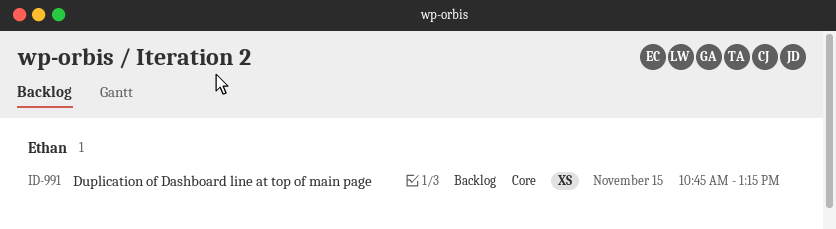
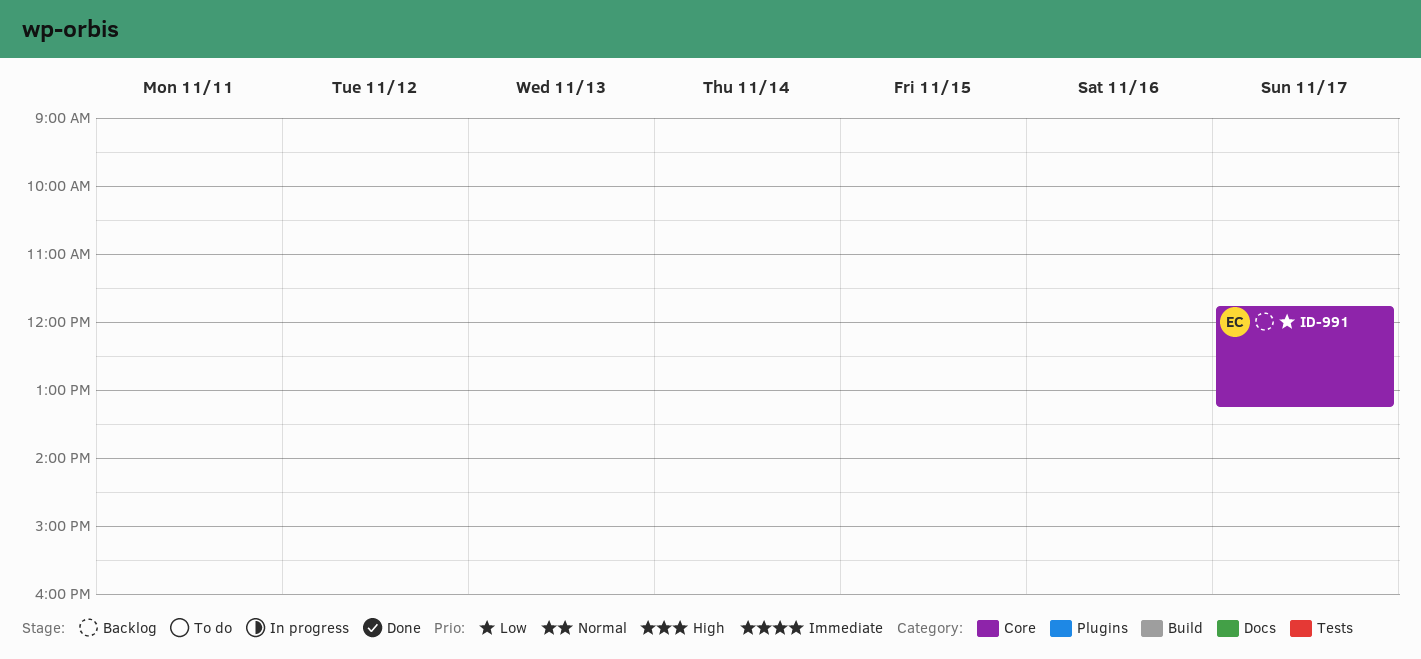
ID-991, day: Nov 15 -> Nov 17
ID-991, begins: 10:45 -> 11:45

